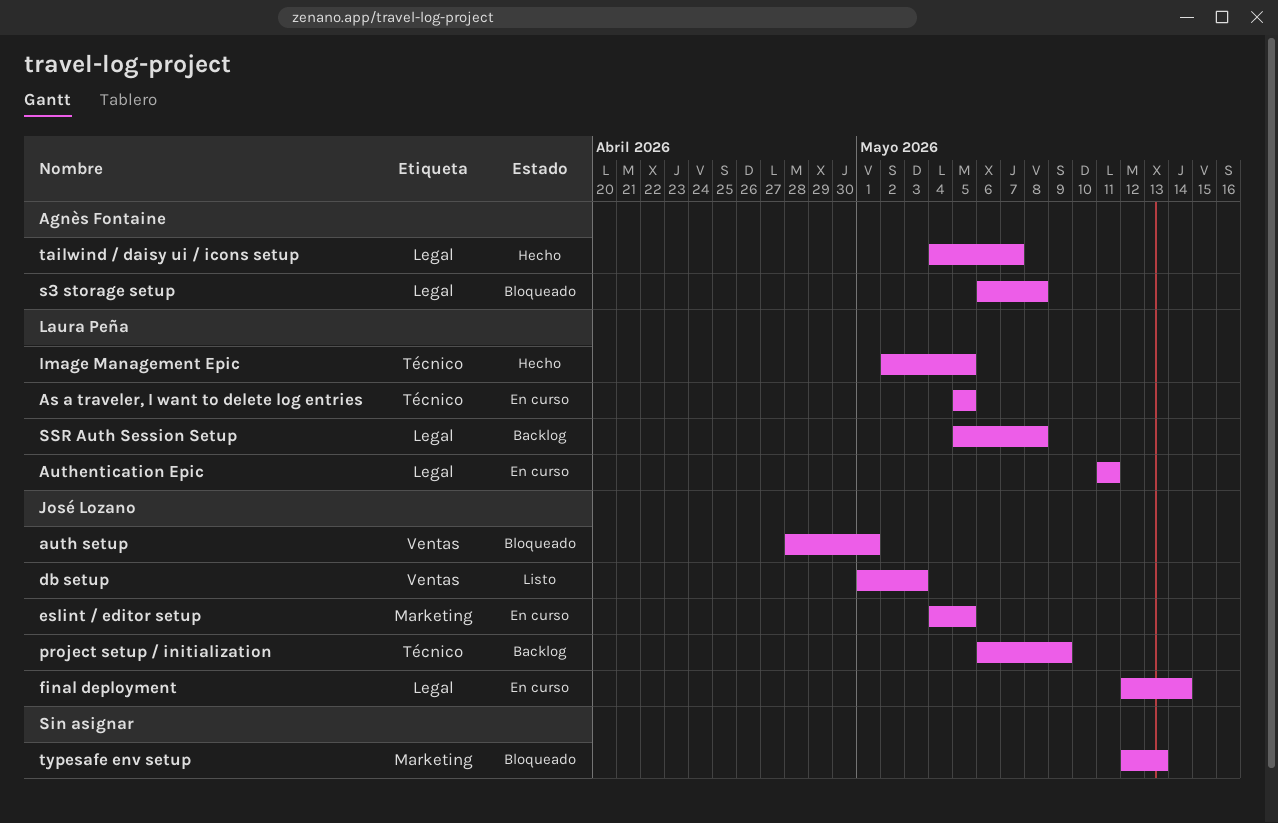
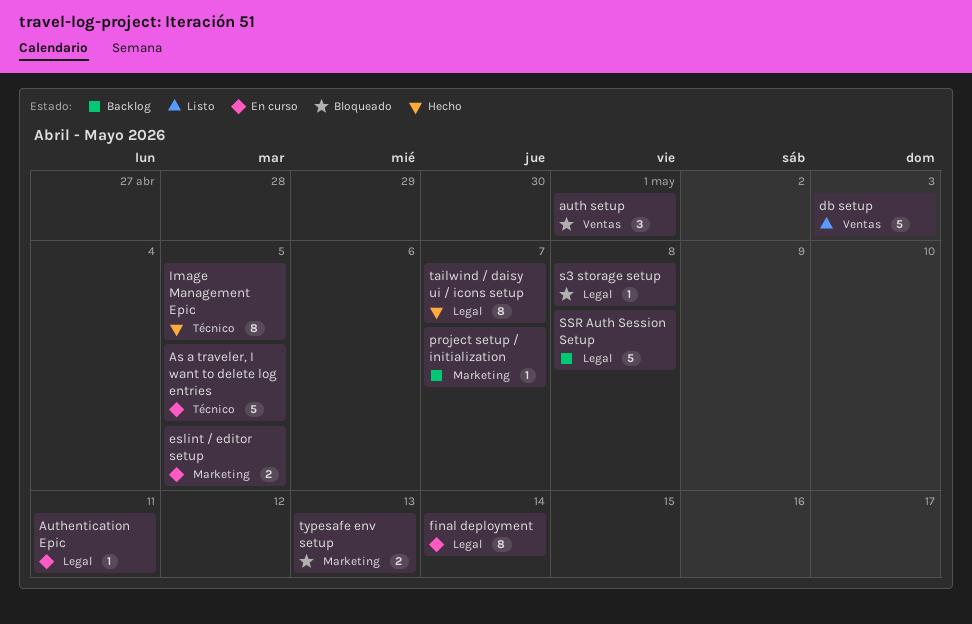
project setup / initialization, label: Técnico -> Marketing
project setup / initialization, due: May 9 -> May 7

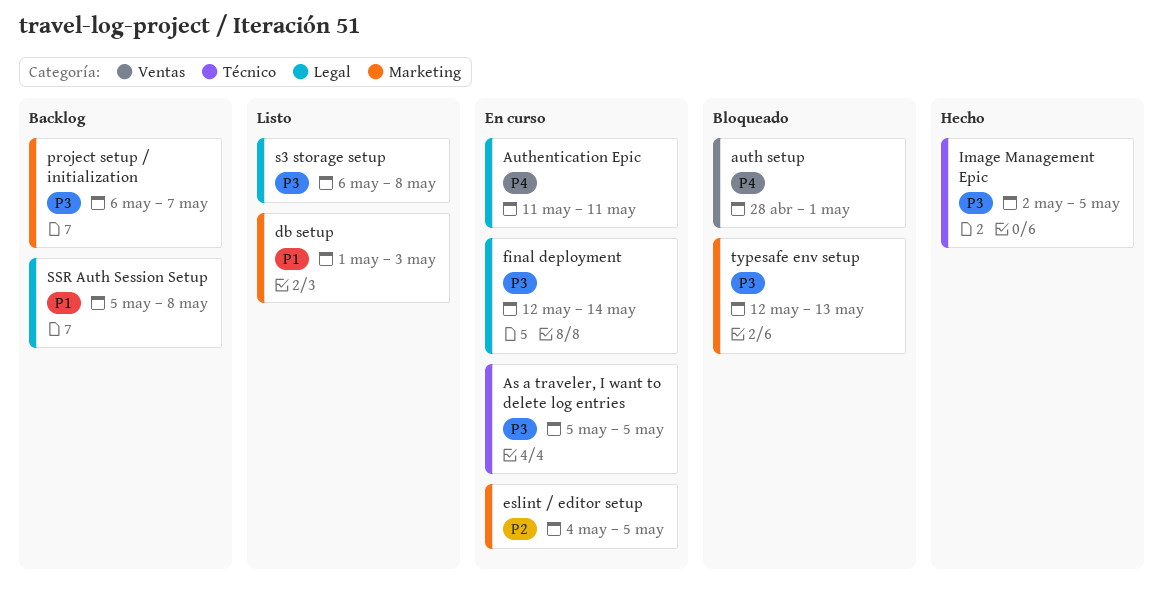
db setup, label: Ventas -> Marketing
s3 storage setup, status: Bloqueado -> Listo
tailwind / daisy ui / icons setup: present -> none

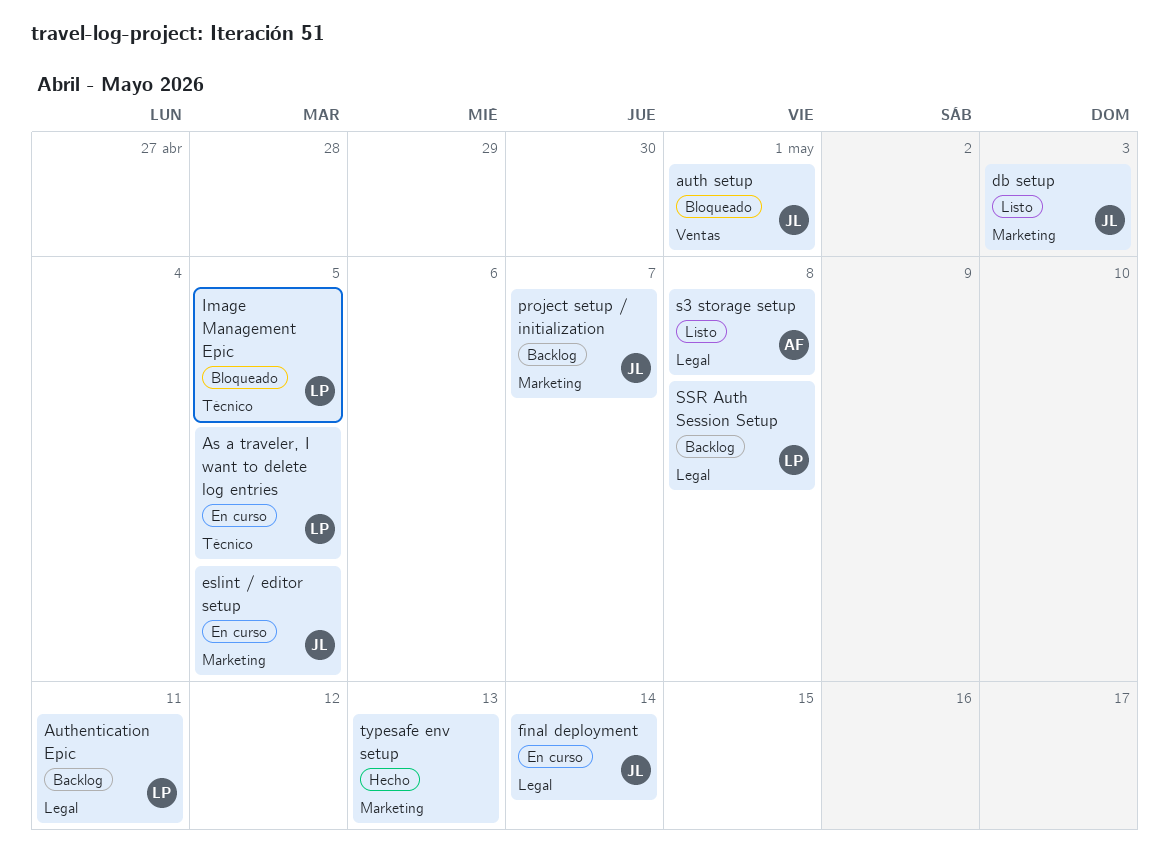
Authentication Epic, status: En curso -> Backlog
Image Management Epic, status: Hecho -> Bloqueado
typesafe env setup, status: Bloqueado -> Hecho

